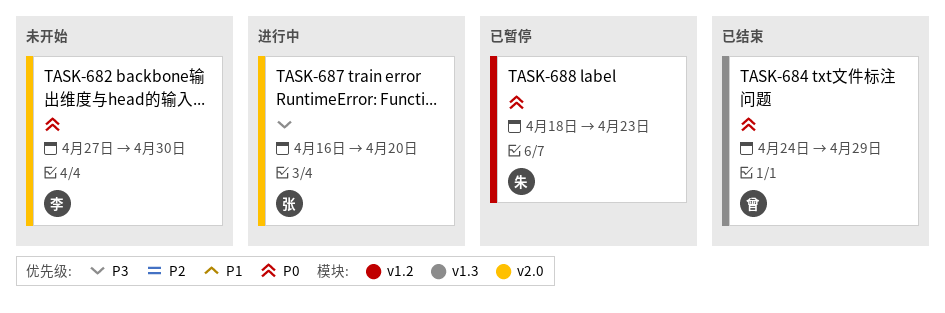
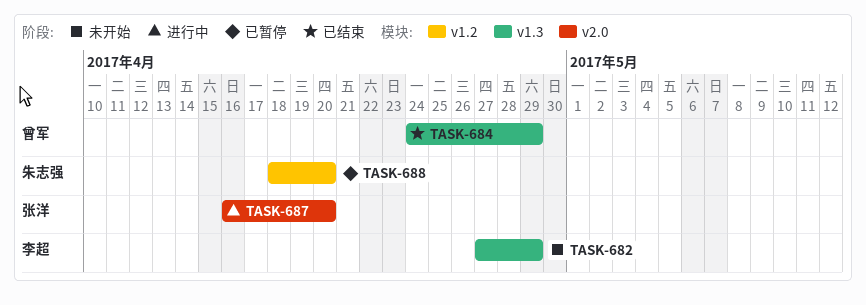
TASK-682, label: v2.0 -> v1.3
TASK-682, due: Apr 30 -> Apr 29
TASK-688, due: Apr 23 -> Apr 20

